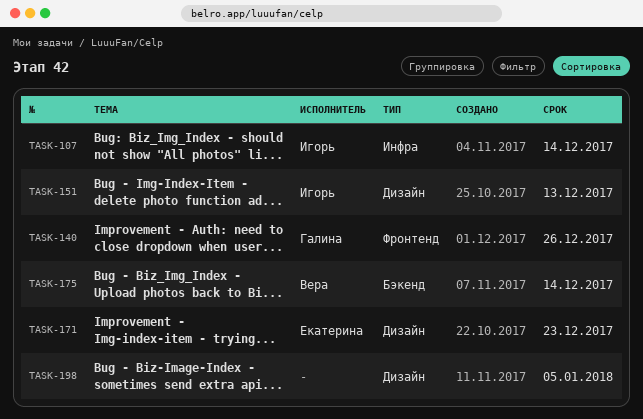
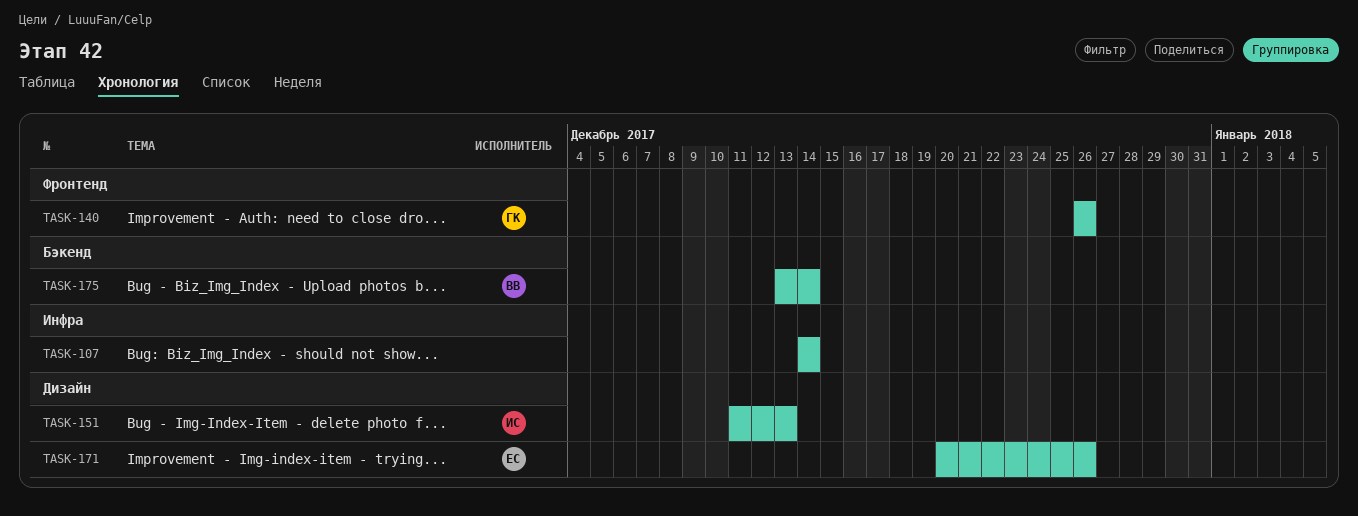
TASK-107, owner: Игорь -> none
TASK-171, due: Dec 23 -> Dec 26
TASK-198: present -> none

